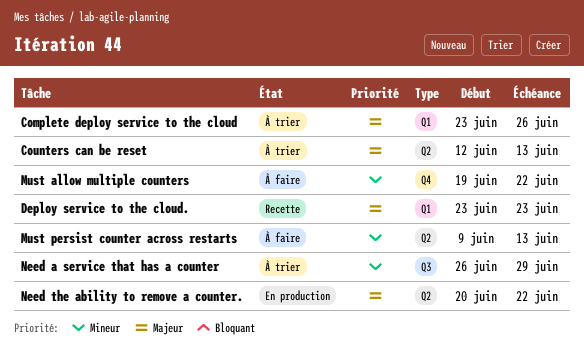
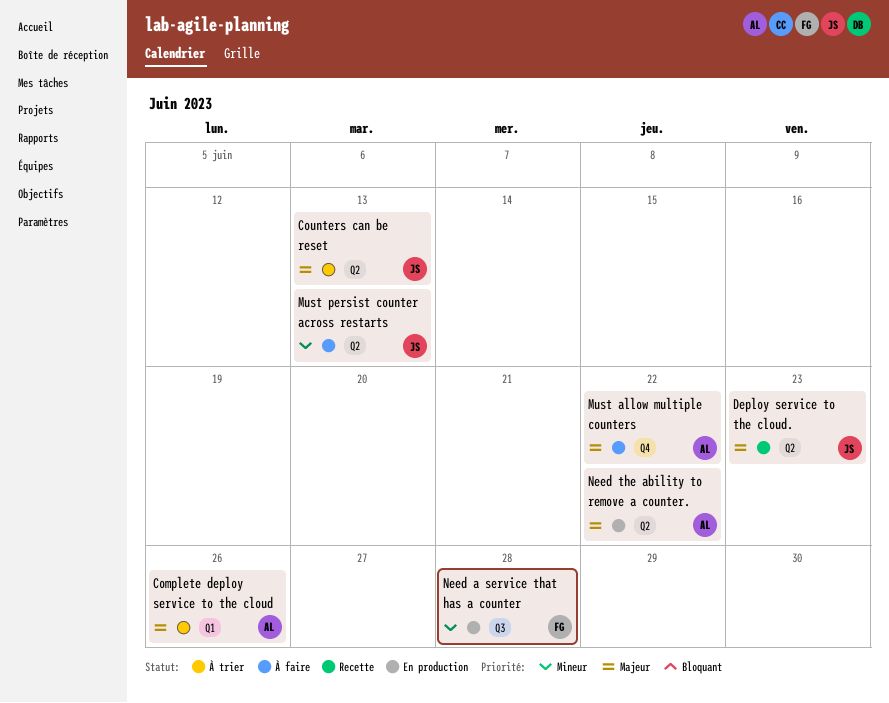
Deploy service to the cloud., label: Q1 -> Q2
Must allow multiple counters, priority: Mineur -> Majeur
Need a service that has a counter, status: À trier -> En production
Need a service that has a counter, due: Jun 29 -> Jun 28

